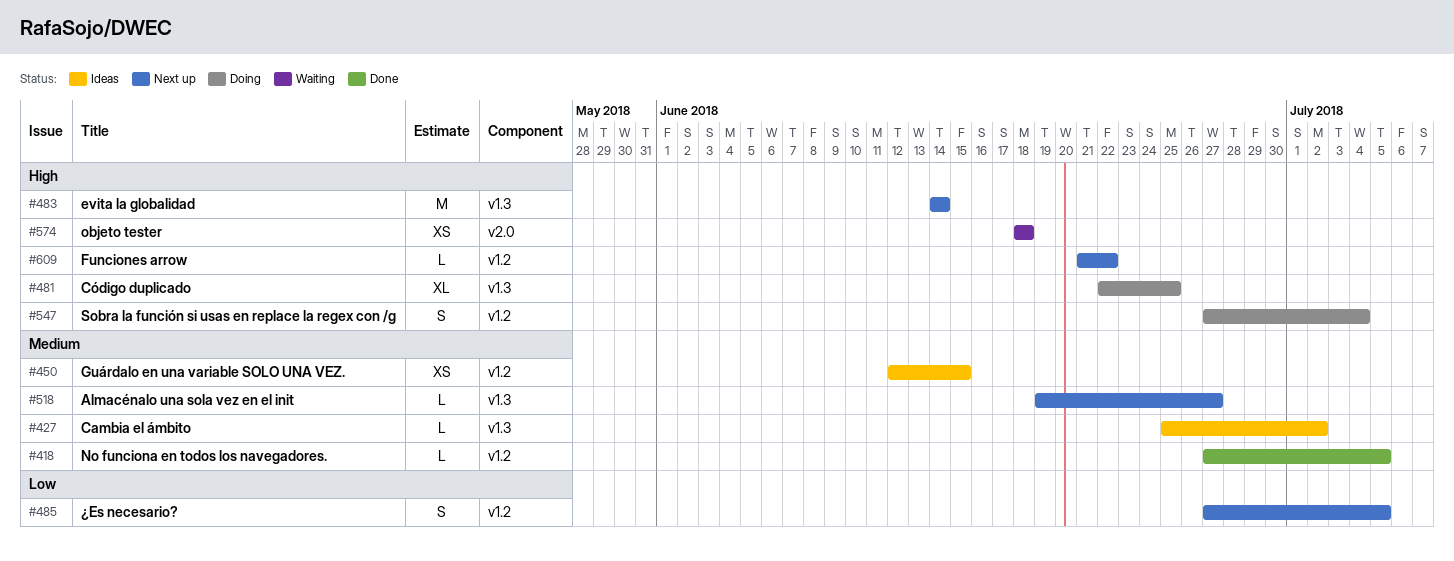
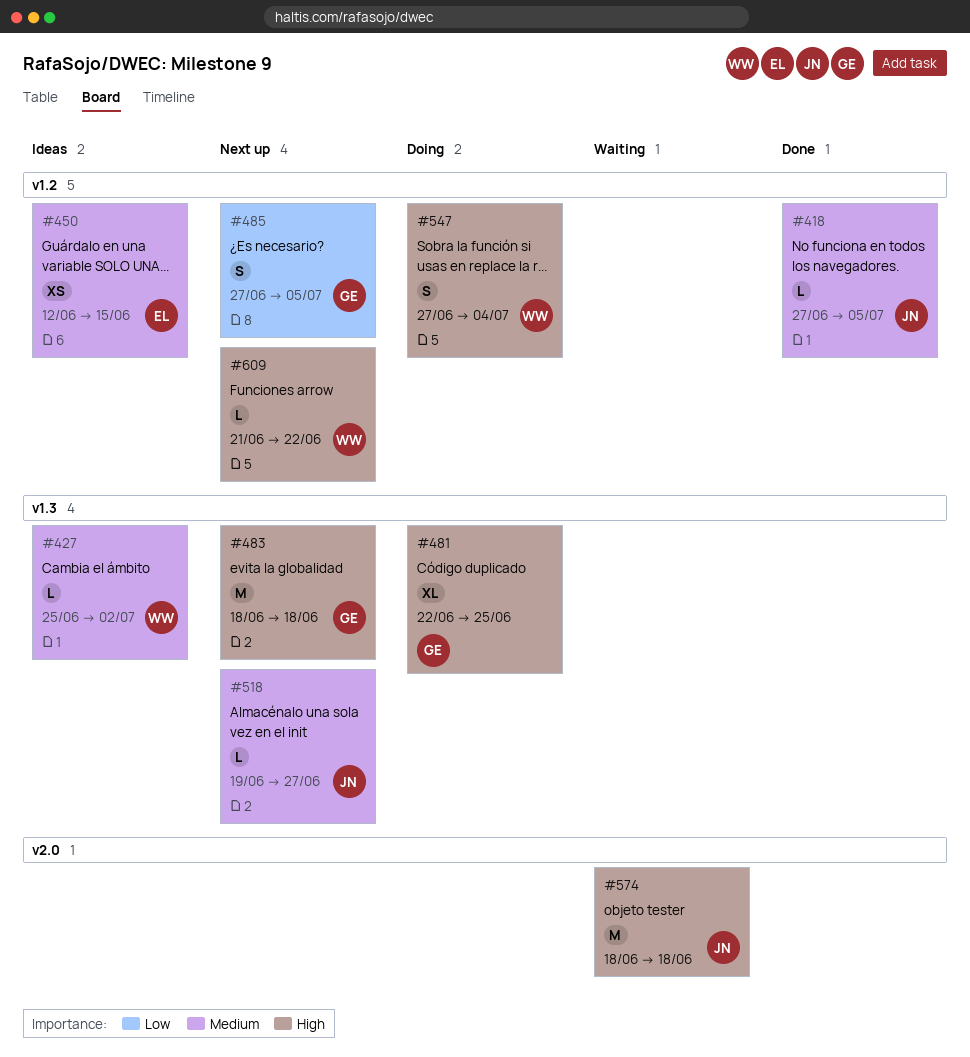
#483, start: Jun 14 -> Jun 18
#483, due: Jun 14 -> Jun 18
#574, estimate: XS -> M

